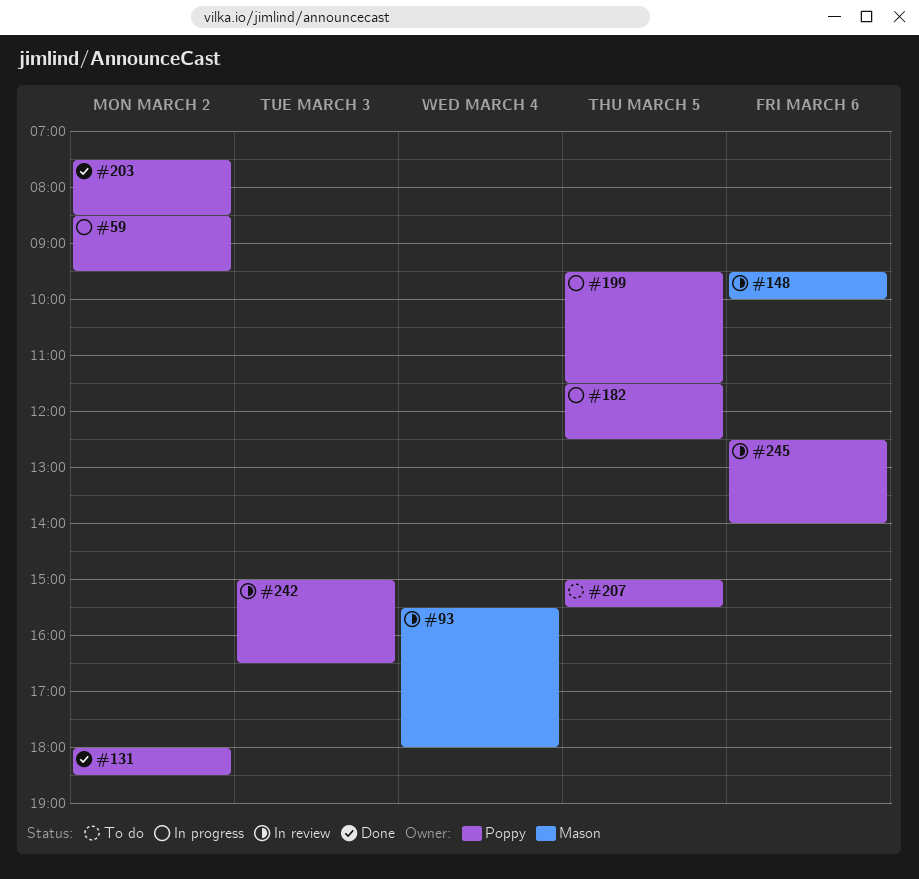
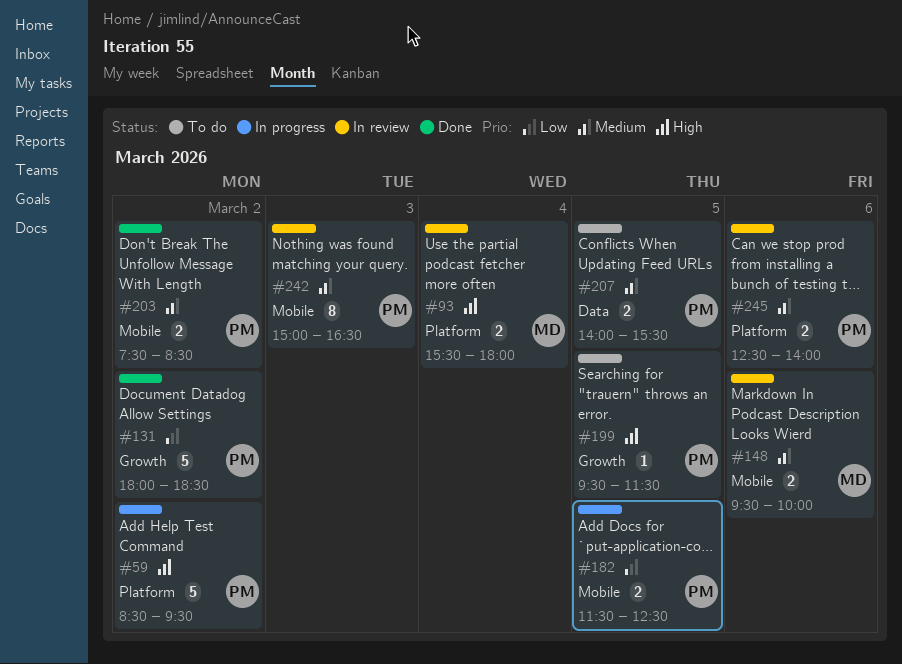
#199, status: In progress -> To do
#207, begins: 15:00 -> 14:00

